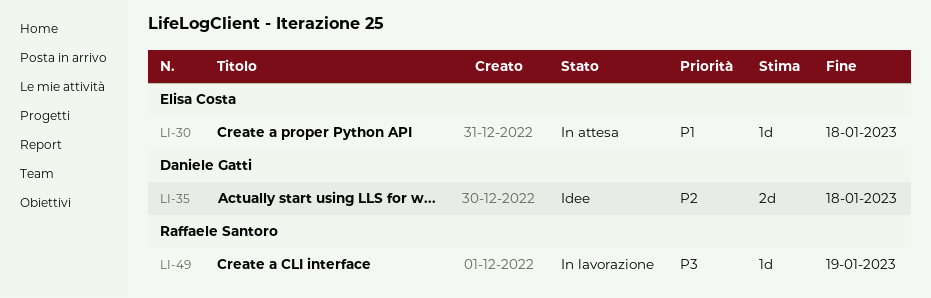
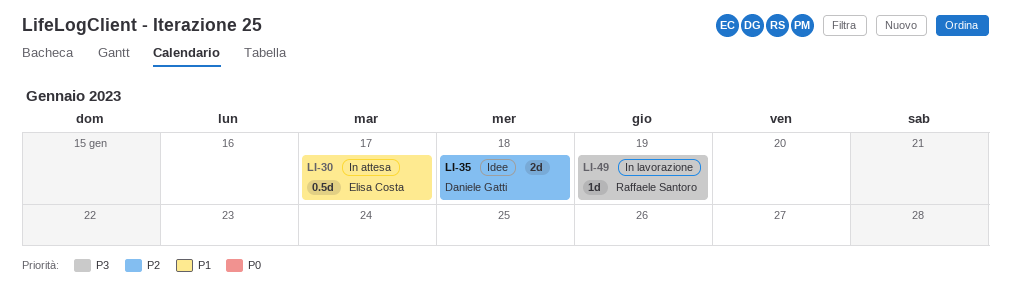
LI-30, estimate: 1d -> 0.5d
LI-30, due: Jan 18 -> Jan 17

